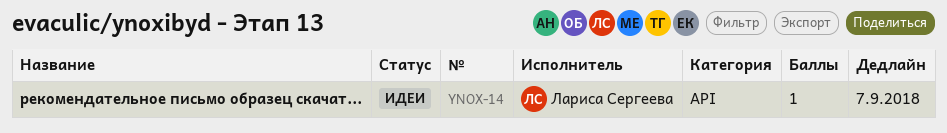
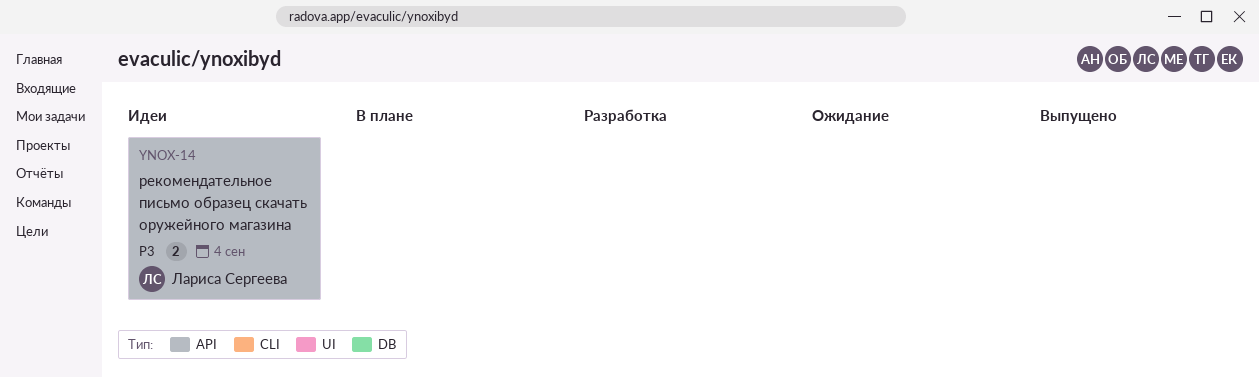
YNOX-14, estimate: 1 -> 2
YNOX-14, due: Sep 7 -> Sep 4

